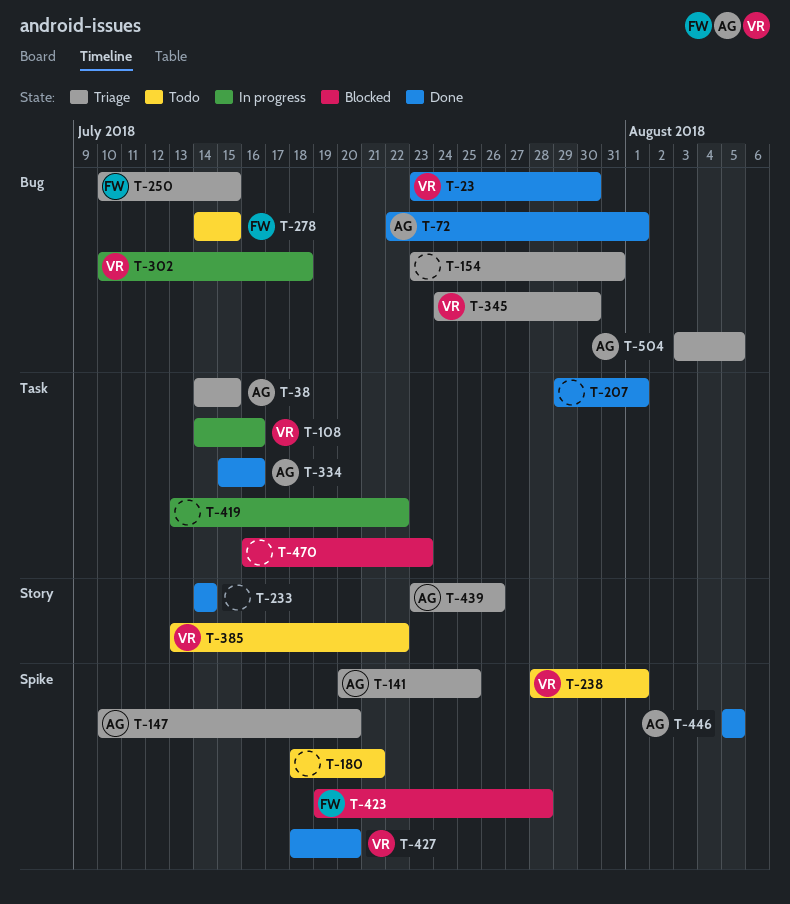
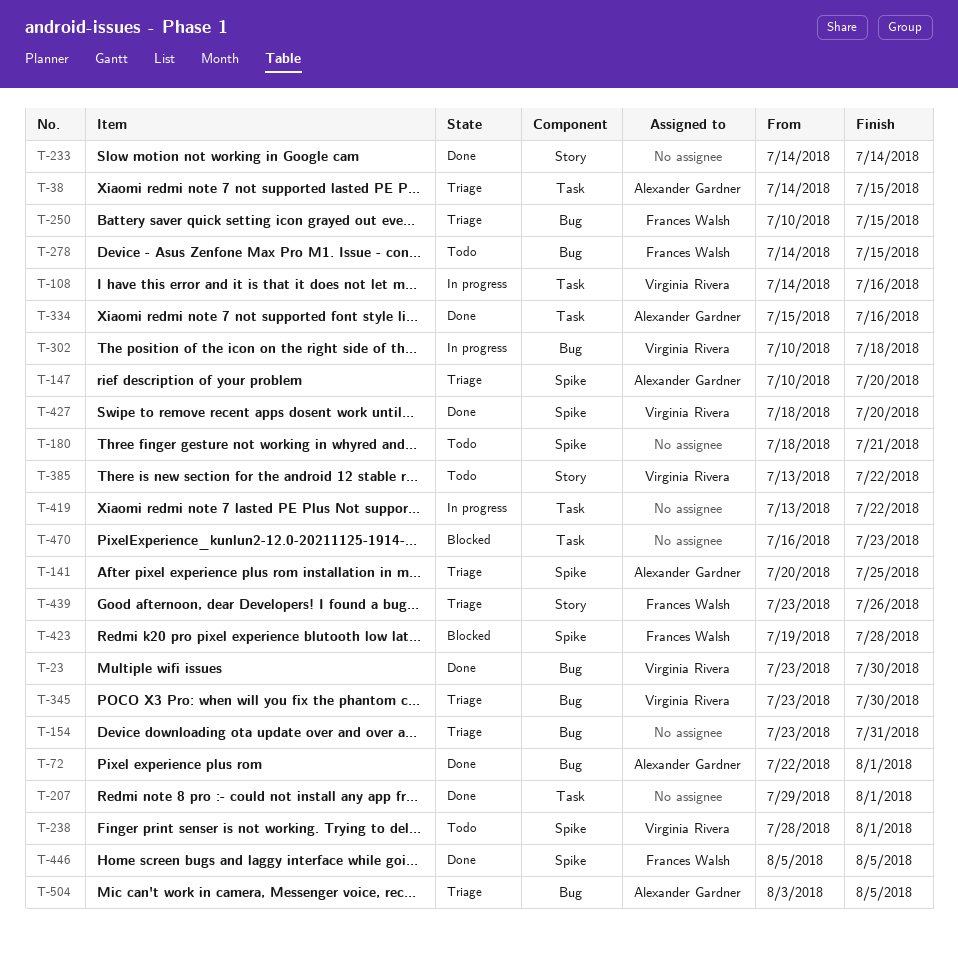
T-345, start: Jul 24 -> Jul 23
T-439, owner: Alexander Gardner -> Frances Walsh
T-446, owner: Alexander Gardner -> Frances Walsh

